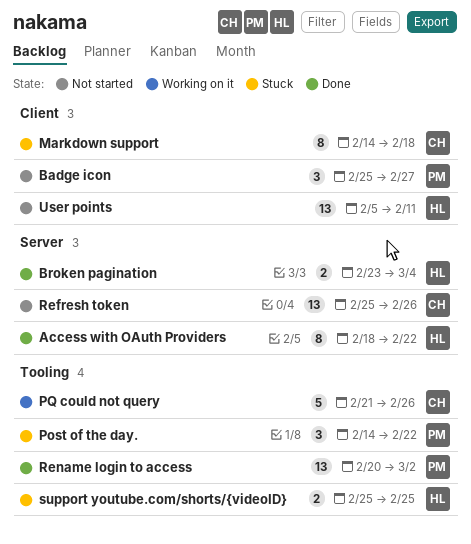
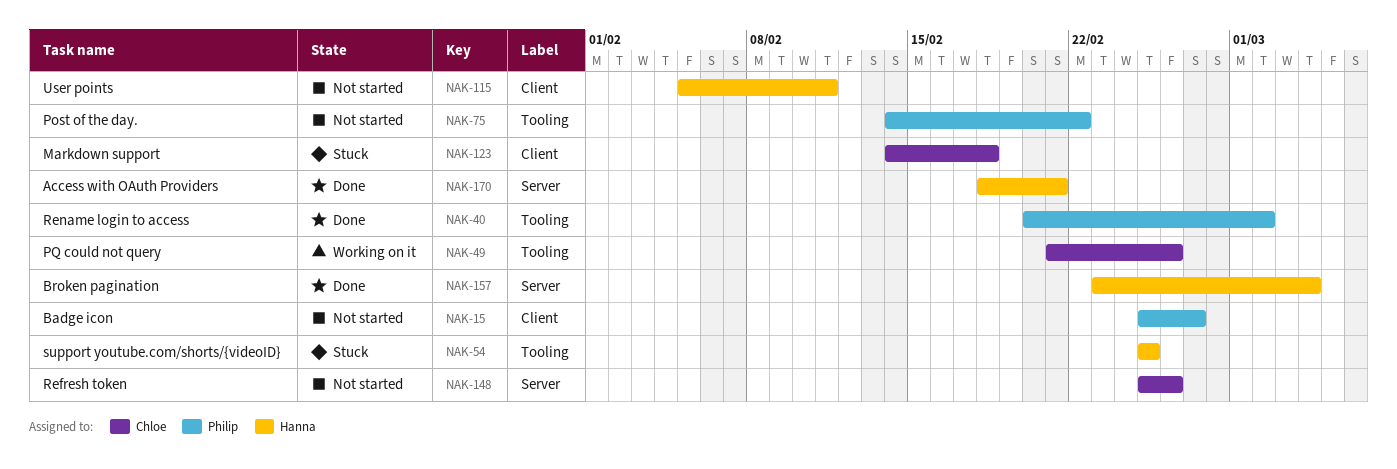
Access with OAuth Providers, due: Feb 22 -> Feb 21
Post of the day., status: Stuck -> Not started

